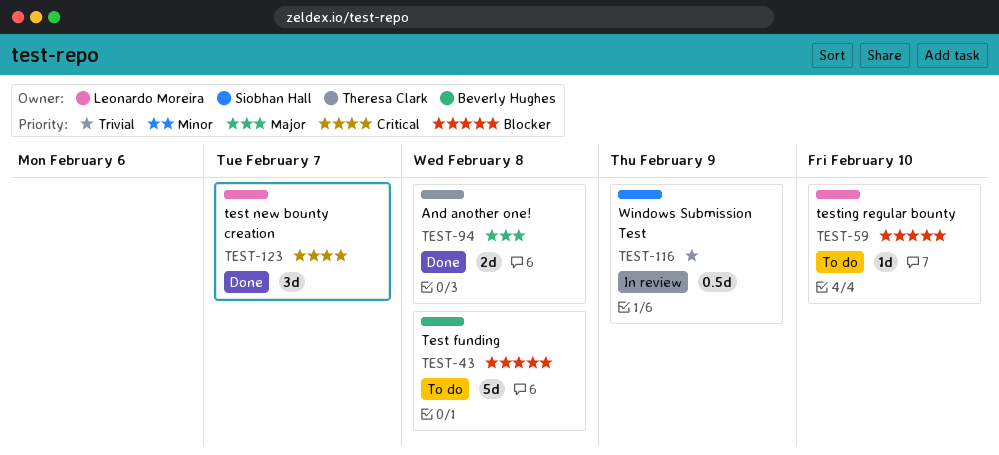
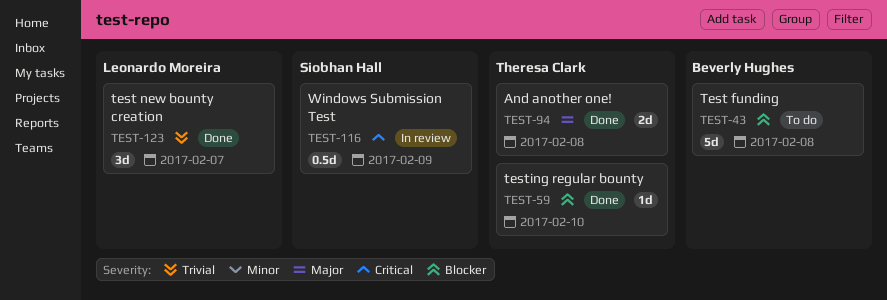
TEST-59, status: To do -> Done
TEST-59, owner: Leonardo Moreira -> Theresa Clark
TEST-116, priority: Trivial -> Critical
TEST-123, priority: Critical -> Trivial

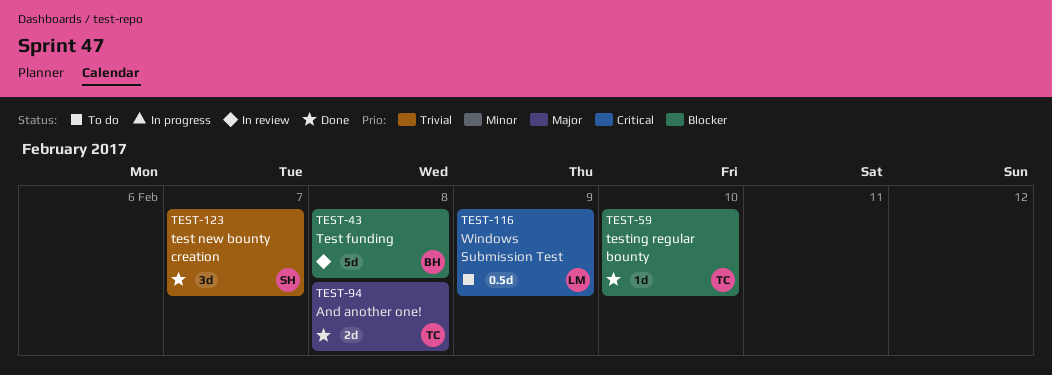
TEST-43, status: To do -> In review
TEST-116, status: In review -> To do
TEST-116, owner: Siobhan Hall -> Leonardo Moreira
TEST-123, owner: Leonardo Moreira -> Siobhan Hall

